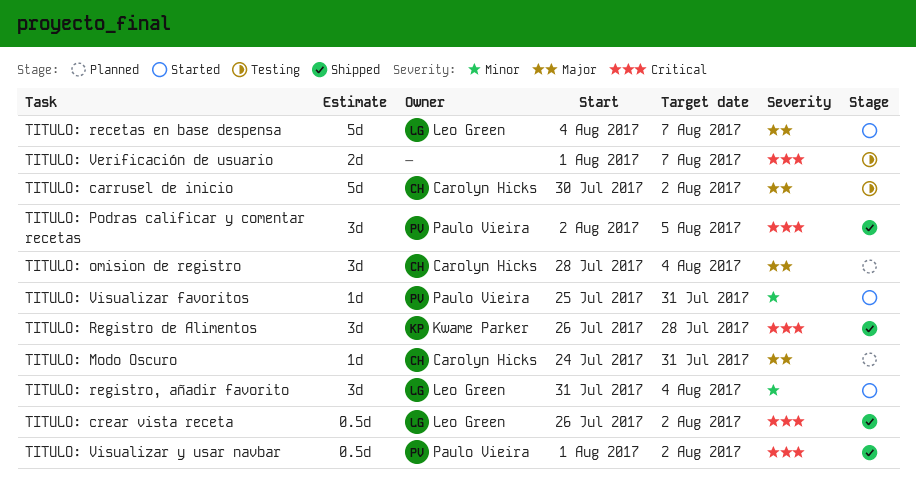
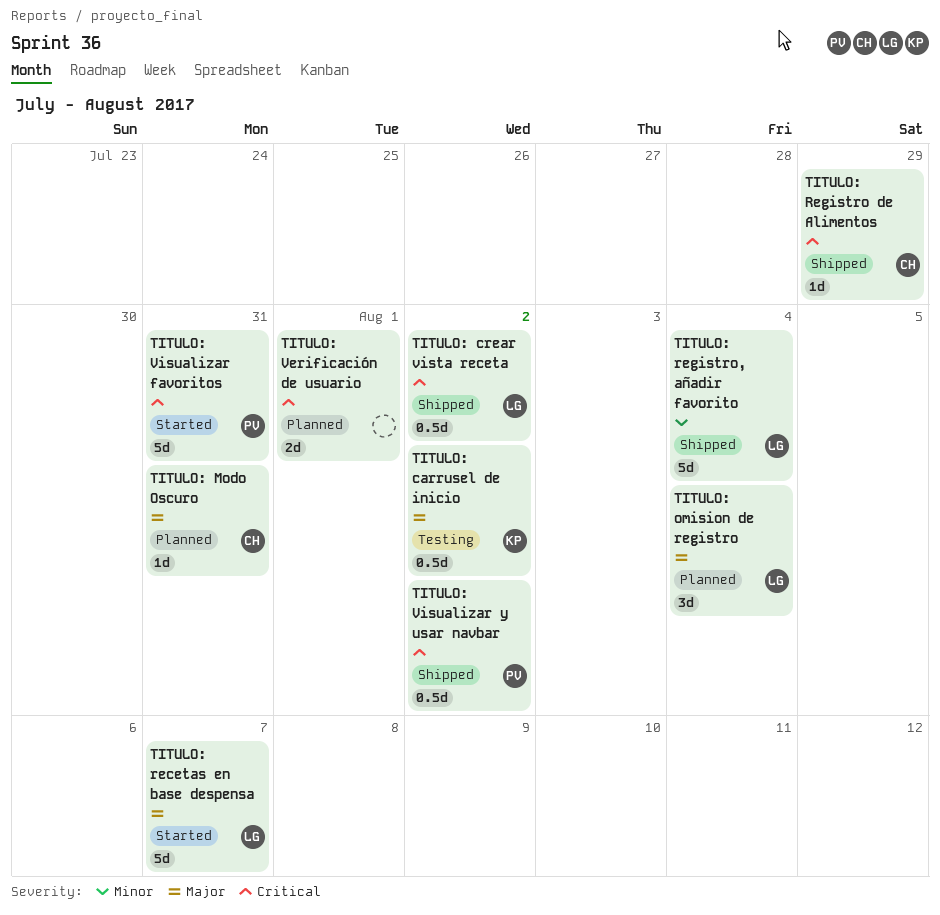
TITULO: carrusel de inicio, owner: Carolyn Hicks -> Kwame Parker
TITULO: carrusel de inicio, estimate: 5d -> 0.5d
TITULO: omision de registro, owner: Carolyn Hicks -> Leo Green
TITULO: Podras calificar y comentar recetas: present -> none
TITULO: Registro de Alimentos, owner: Kwame Parker -> Carolyn Hicks
TITULO: Registro de Alimentos, estimate: 3d -> 1d
TITULO: Registro de Alimentos, due: Jul 28 -> Jul 29
TITULO: registro, añadir favorito, status: Started -> Shipped
TITULO: registro, añadir favorito, estimate: 3d -> 5d
TITULO: Verificación de usuario, status: Testing -> Planned
TITULO: Verificación de usuario, due: Aug 7 -> Aug 1
TITULO: Visualizar favoritos, priority: Minor -> Critical
TITULO: Visualizar favoritos, estimate: 1d -> 5d

